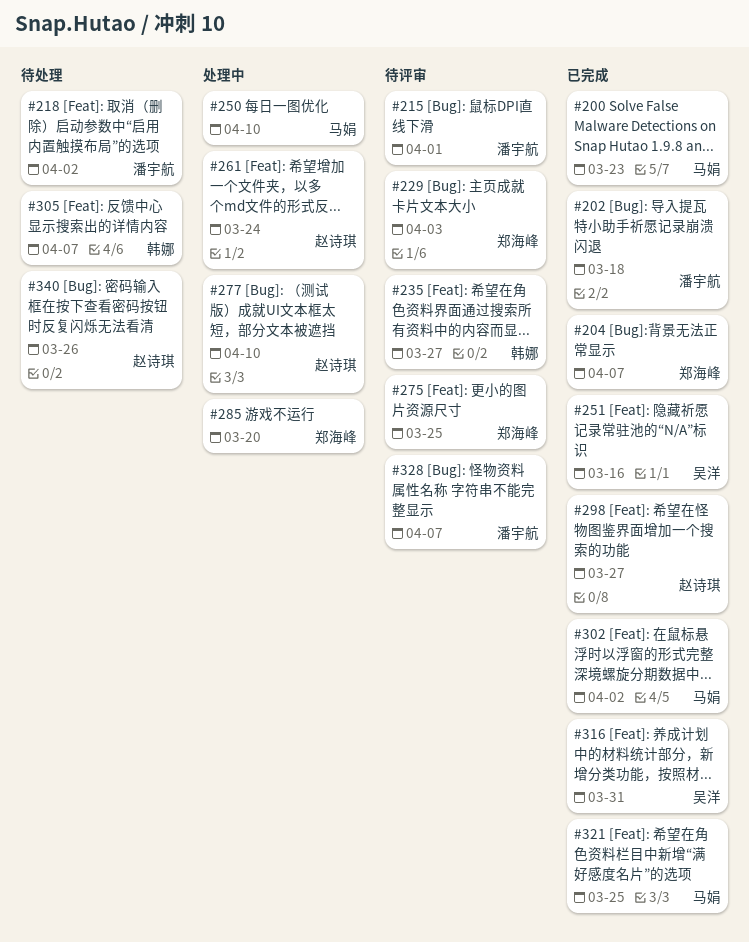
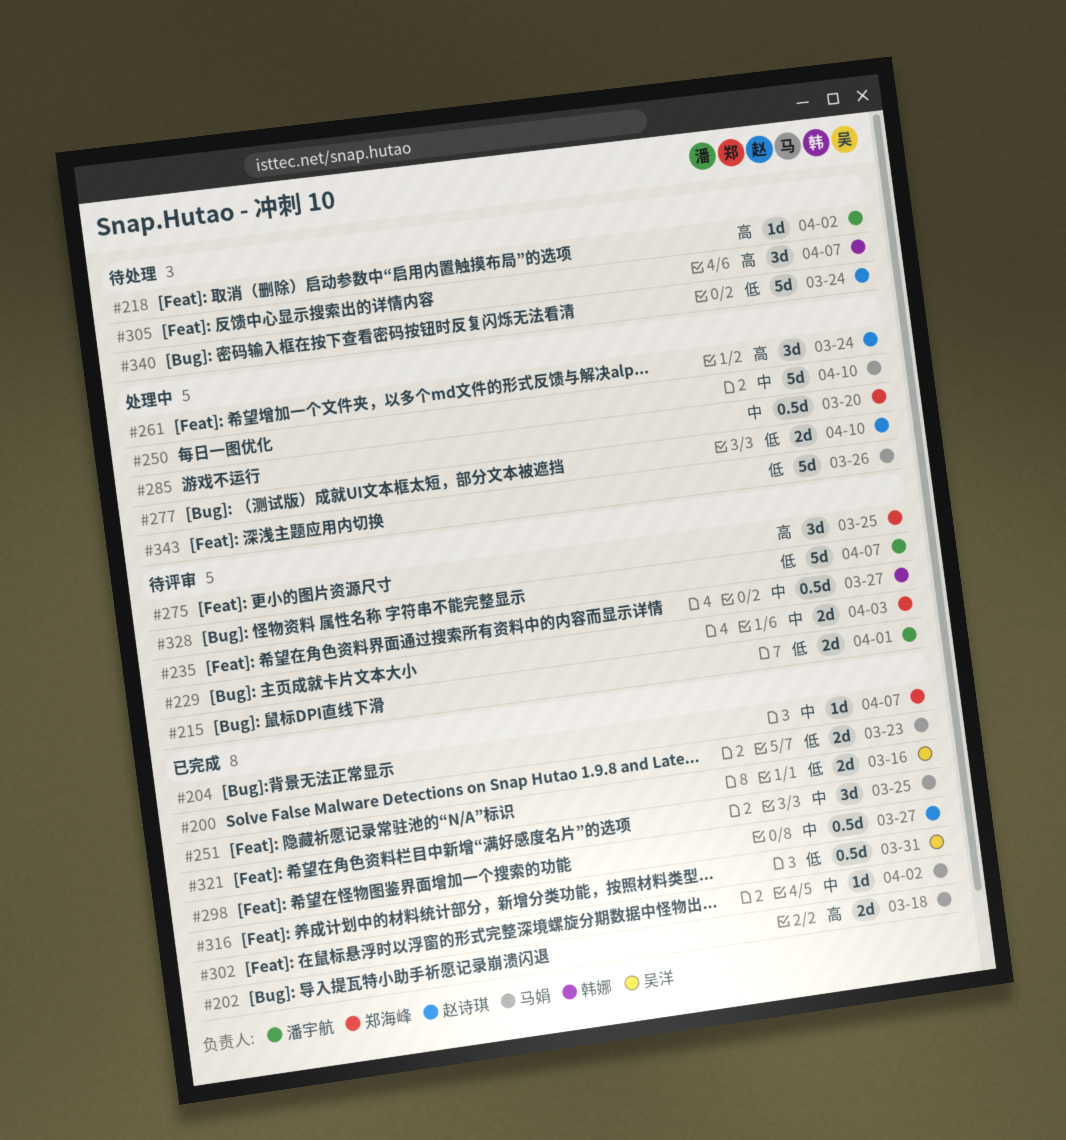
#202, owner: 潘宇航 -> 马娟
#340, due: Mar 26 -> Mar 24
#343: none -> present

